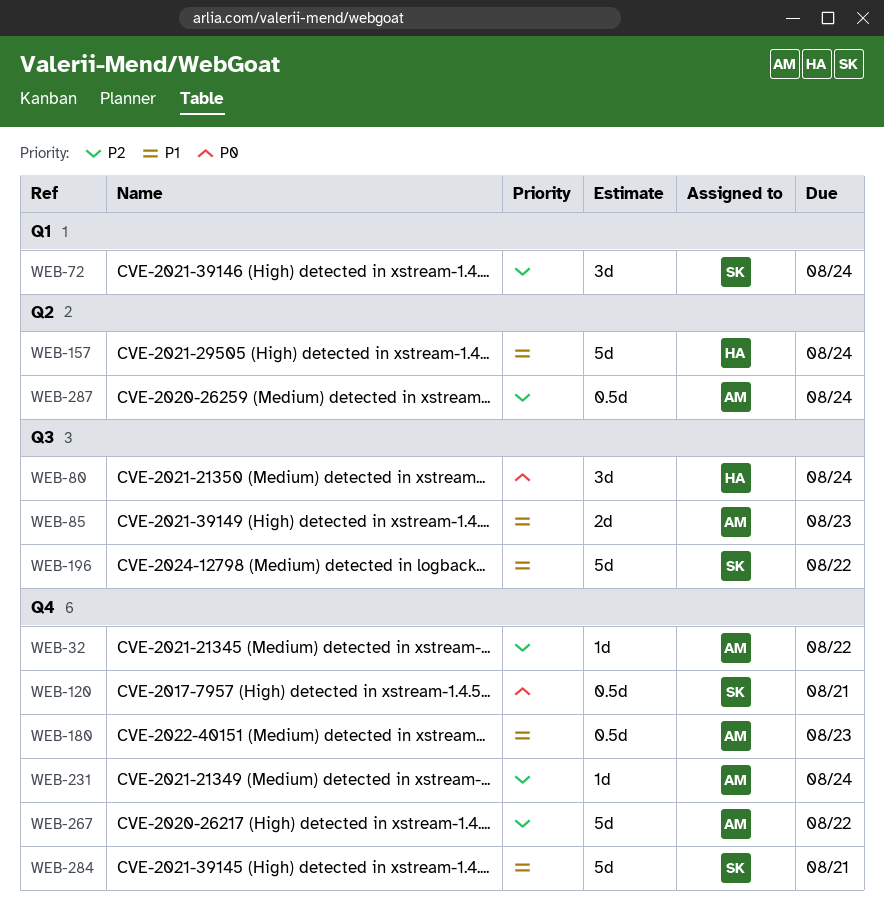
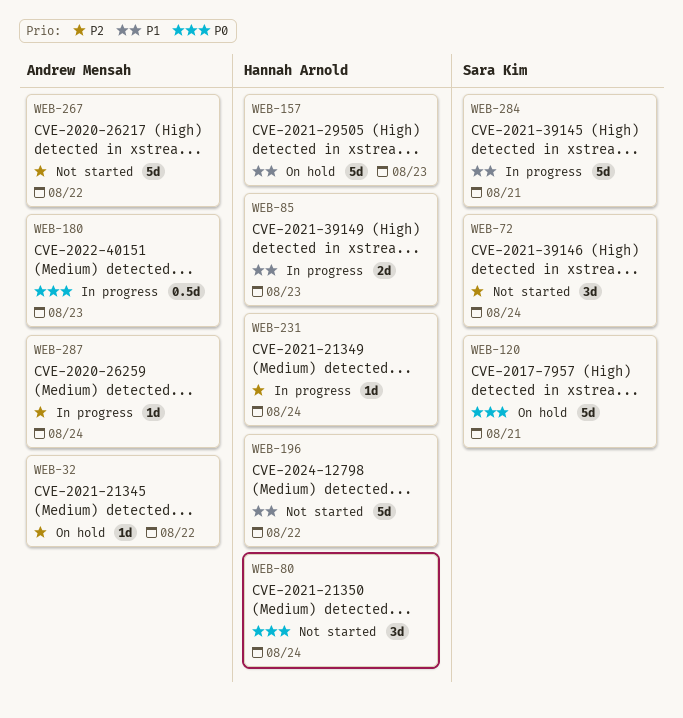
WEB-85, owner: Andrew Mensah -> Hannah Arnold
WEB-120, estimate: 0.5d -> 5d
WEB-157, due: Aug 24 -> Aug 23
WEB-180, priority: P1 -> P0
WEB-196, owner: Sara Kim -> Hannah Arnold
WEB-231, owner: Andrew Mensah -> Hannah Arnold
WEB-287, estimate: 0.5d -> 1d

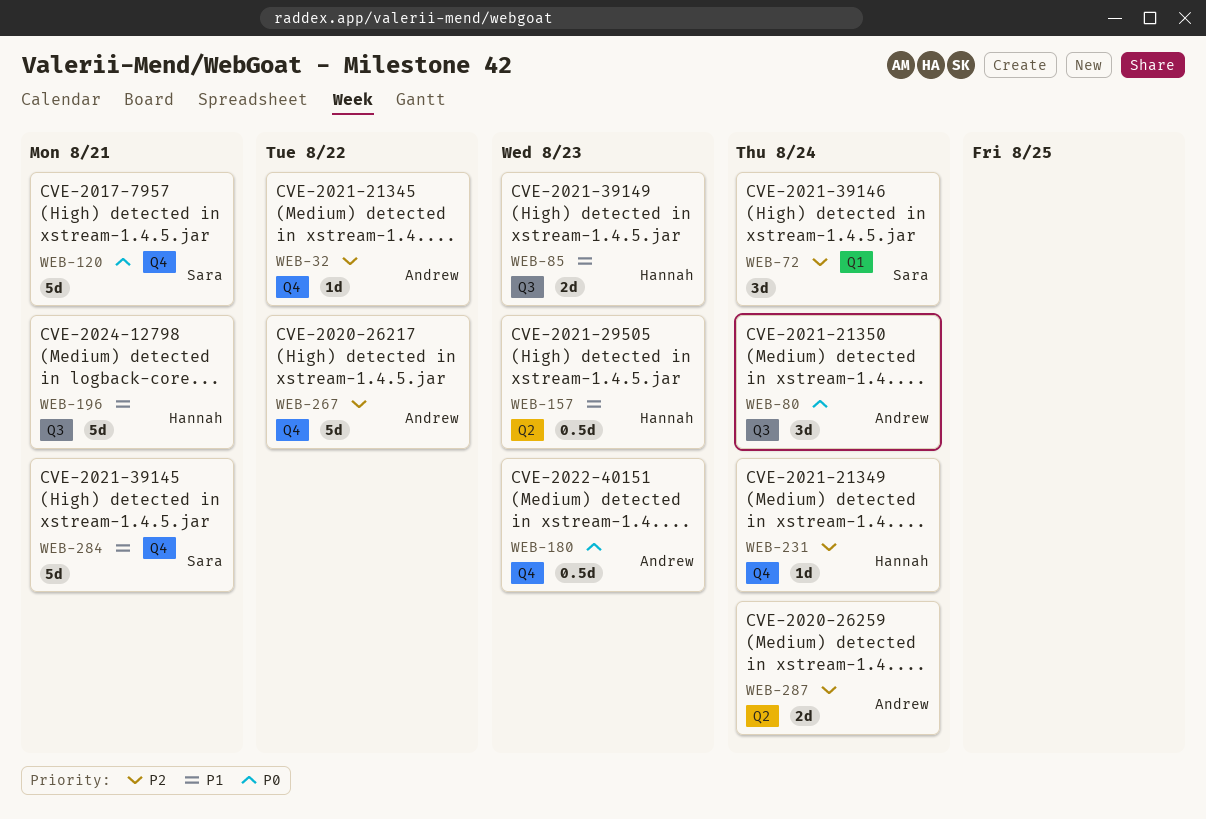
WEB-80, owner: Hannah Arnold -> Andrew Mensah
WEB-157, estimate: 5d -> 0.5d
WEB-196, due: Aug 22 -> Aug 21
WEB-287, estimate: 1d -> 2d

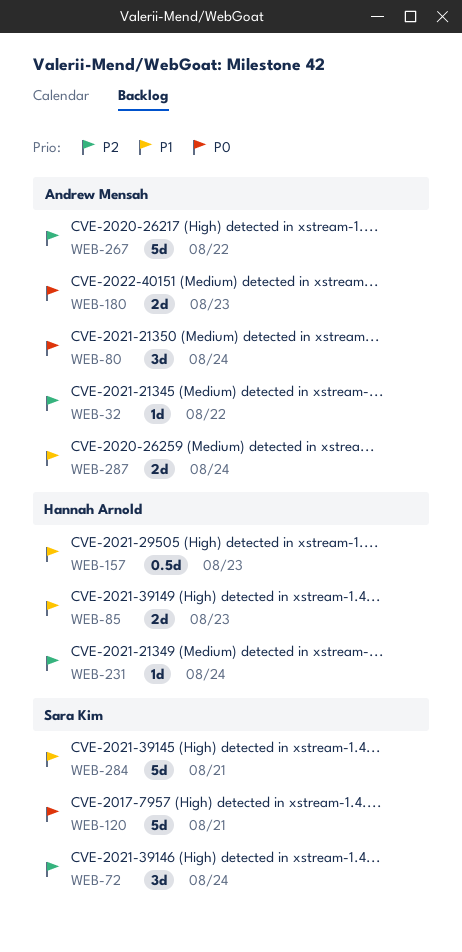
WEB-180, estimate: 0.5d -> 2d
WEB-196: present -> none
WEB-287, priority: P2 -> P1

